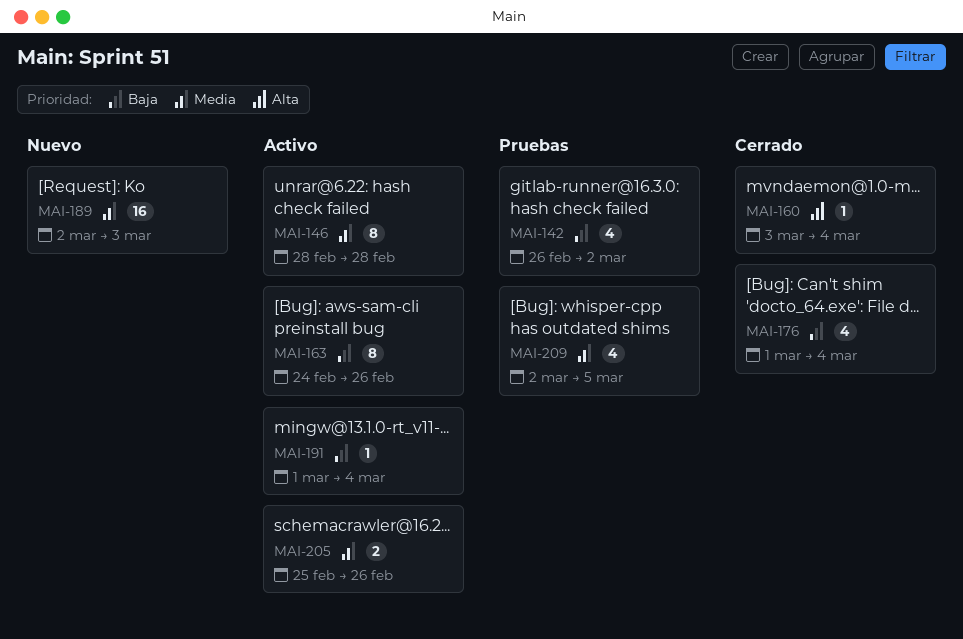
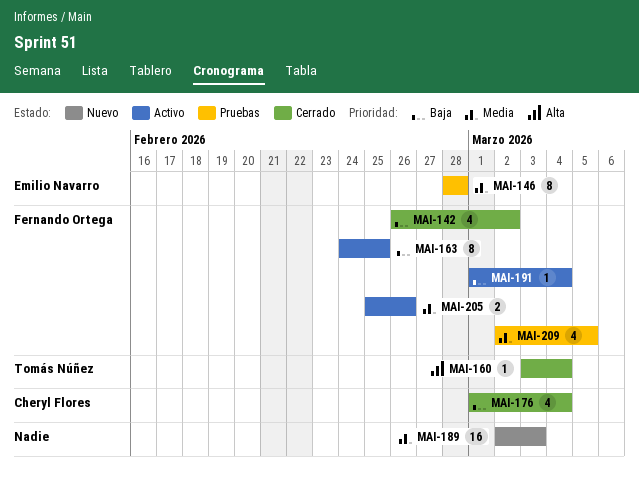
MAI-142, status: Pruebas -> Cerrado
MAI-146, status: Activo -> Pruebas
MAI-163, due: Feb 26 -> Feb 25

